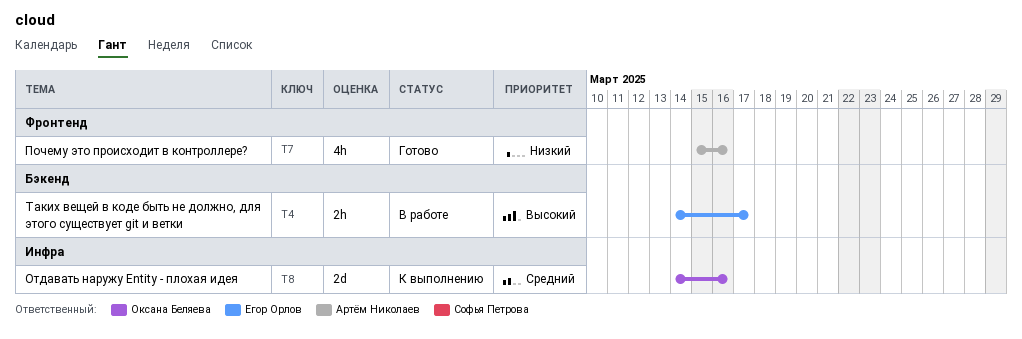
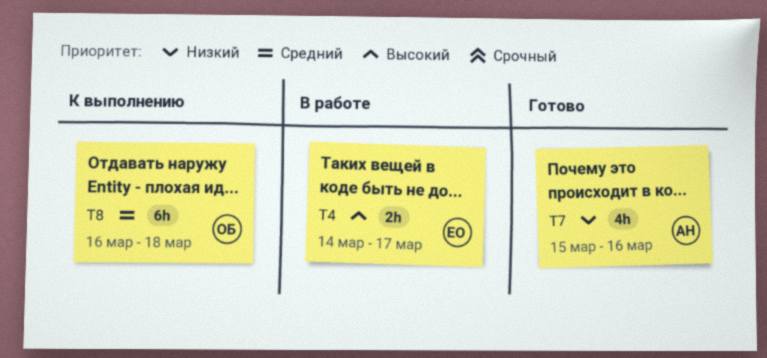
T8, estimate: 2d -> 6h
T8, start: Mar 14 -> Mar 16
T8, due: Mar 16 -> Mar 18

